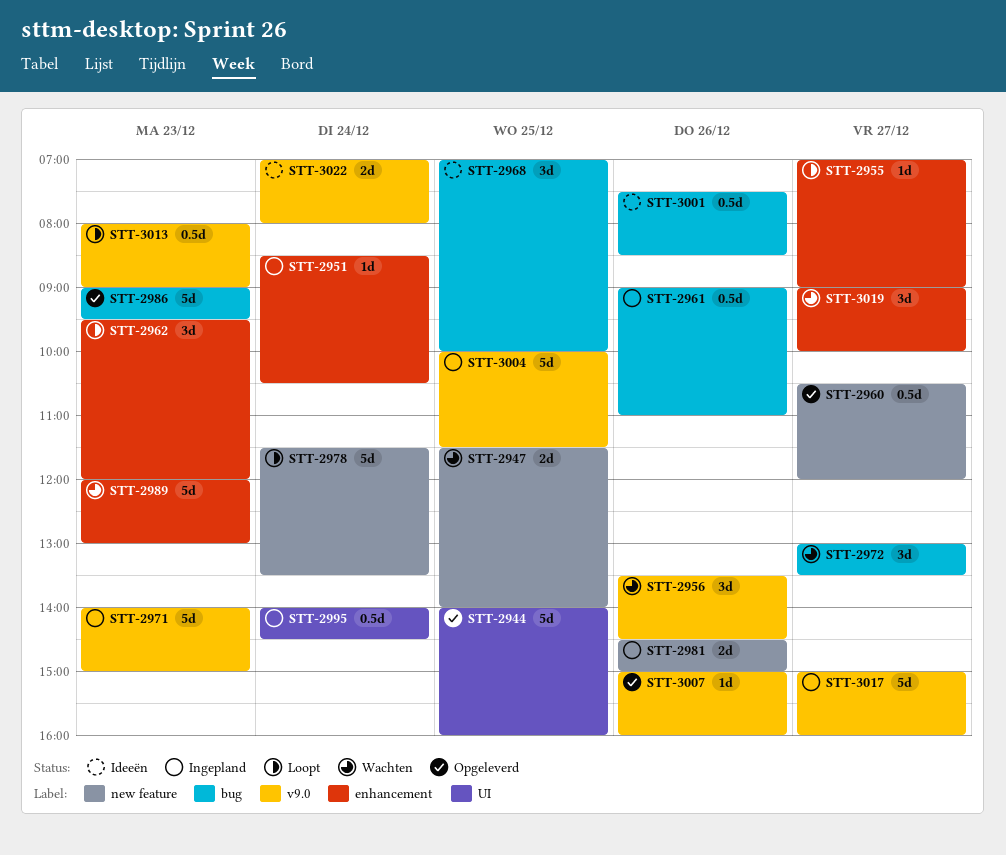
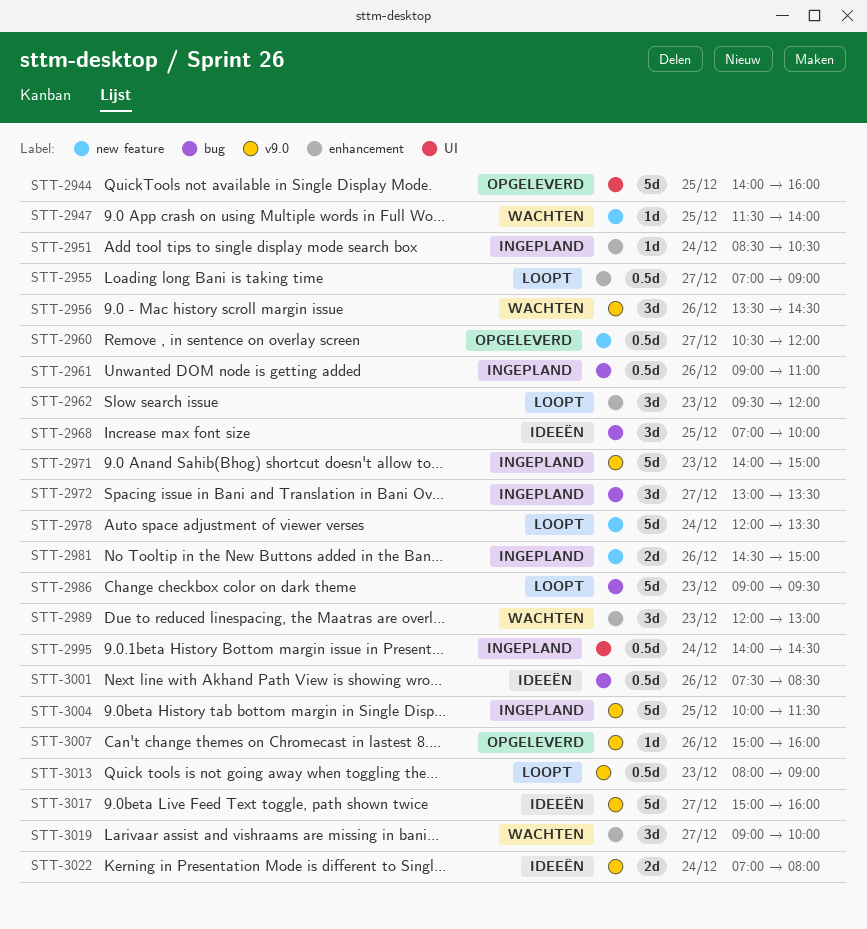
STT-2947, estimate: 2d -> 1d
STT-2955, estimate: 1d -> 0.5d
STT-2972, status: Wachten -> Ingepland
STT-2978, begins: 11:30 -> 12:00
STT-2986, status: Opgeleverd -> Loopt
STT-2989, estimate: 5d -> 3d
STT-3017, status: Ingepland -> Ideeën

